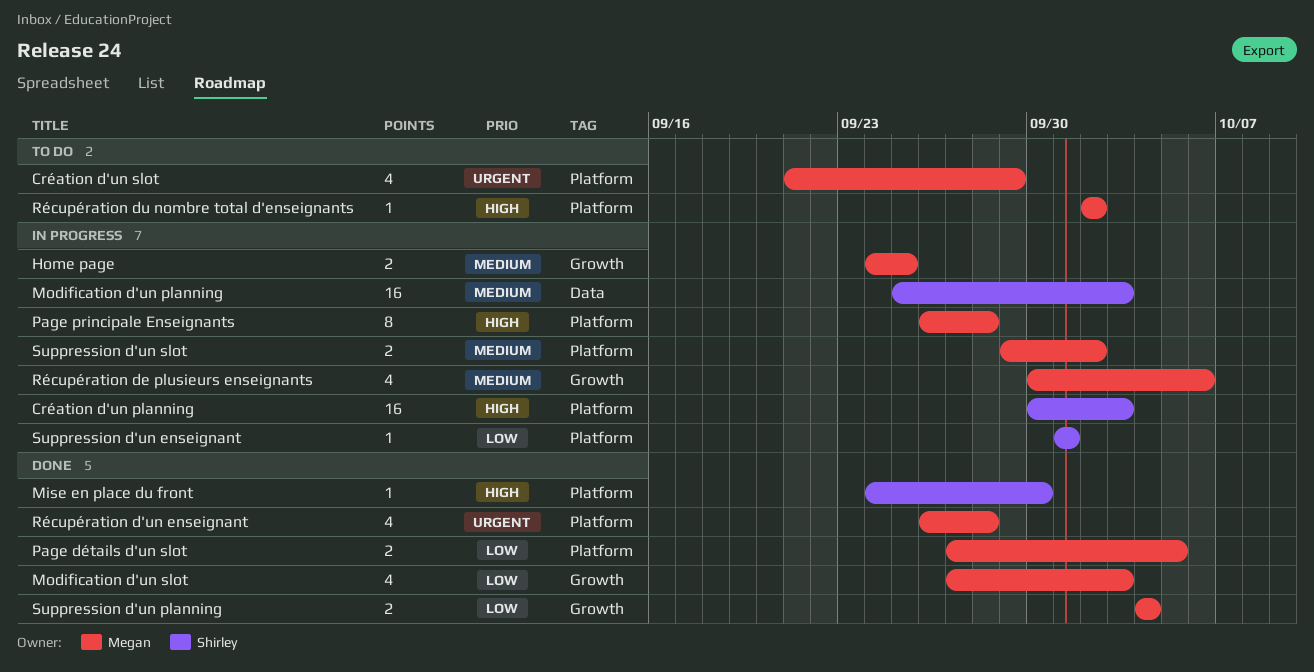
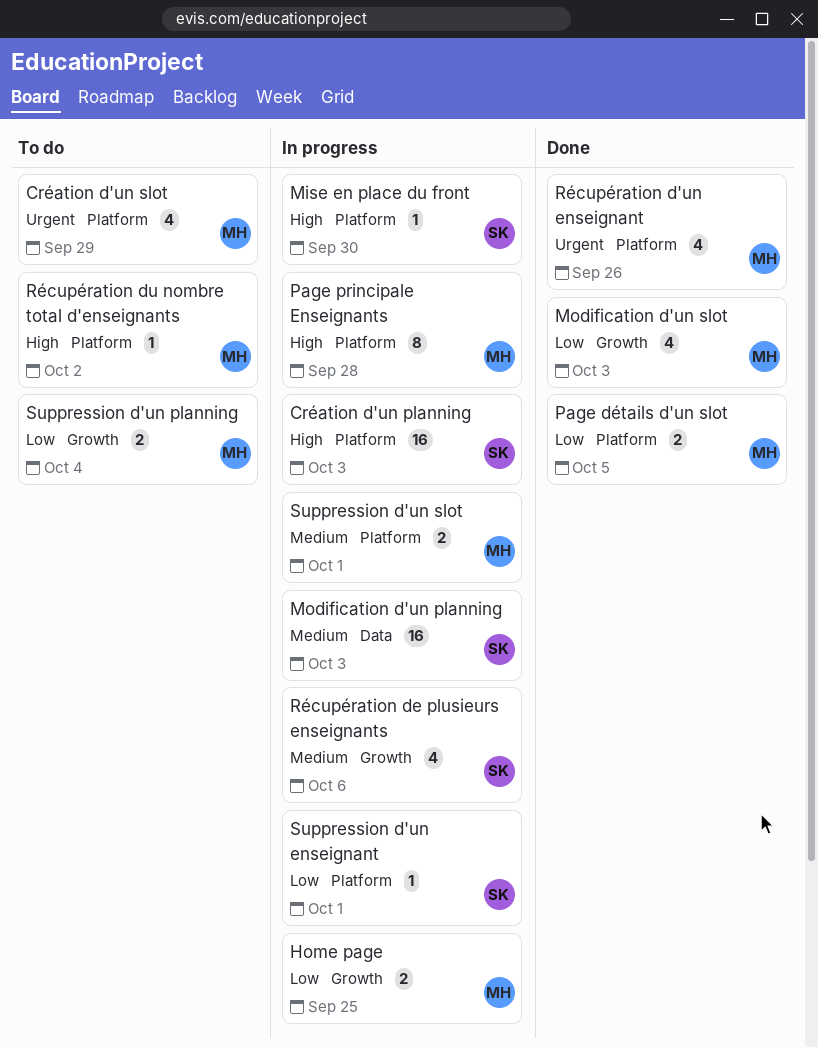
Home page, priority: Medium -> Low
Mise en place du front, status: Done -> In progress
Récupération d'un enseignant, due: Sep 28 -> Sep 26
Récupération de plusieurs enseignants, owner: Megan -> Shirley
Suppression d'un planning, status: Done -> To do
Suppression d'un slot, due: Oct 2 -> Oct 1

